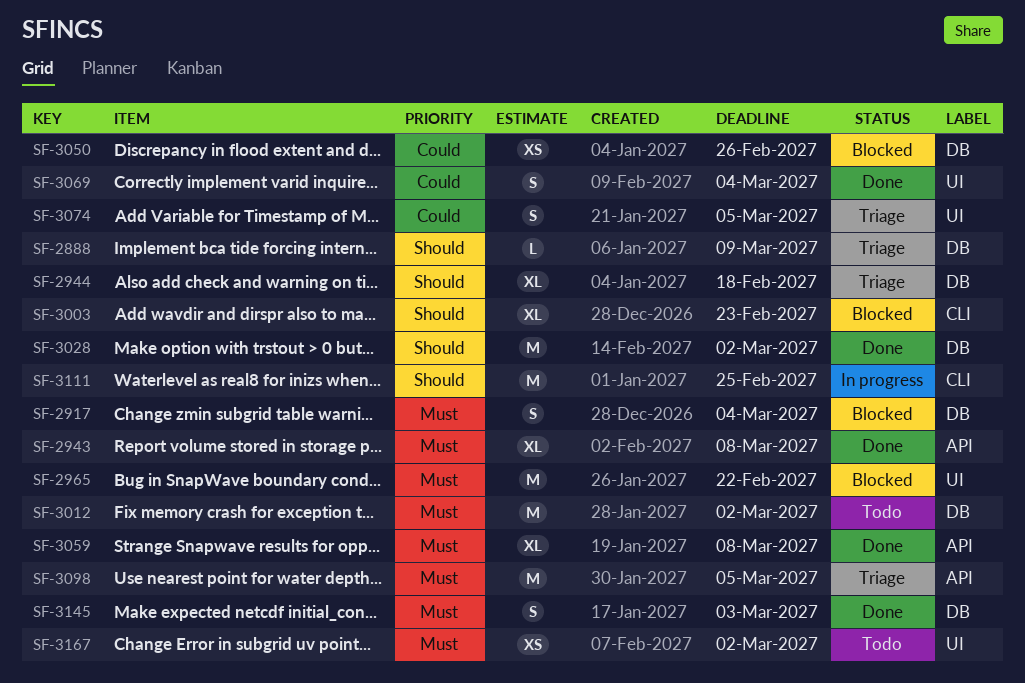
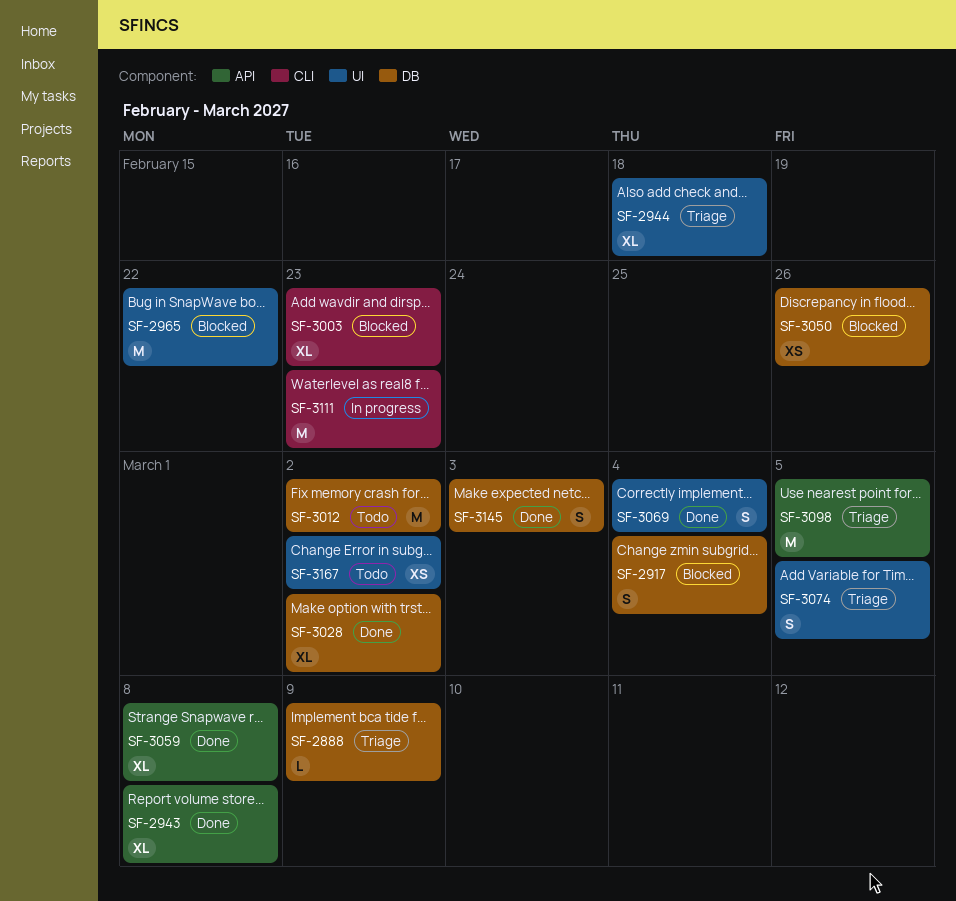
SF-2944, label: DB -> UI
SF-3028, estimate: M -> XL
SF-3111, due: Feb 25 -> Feb 23

